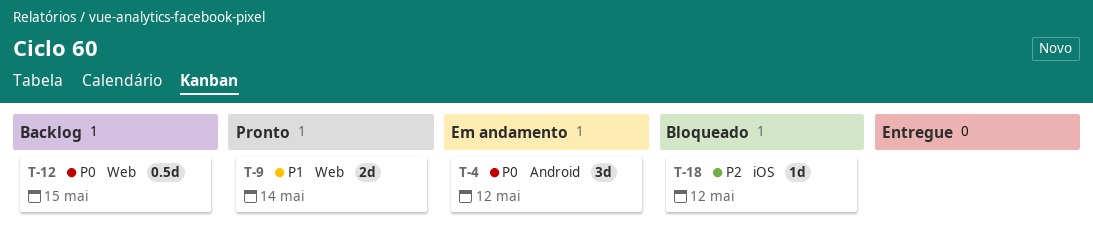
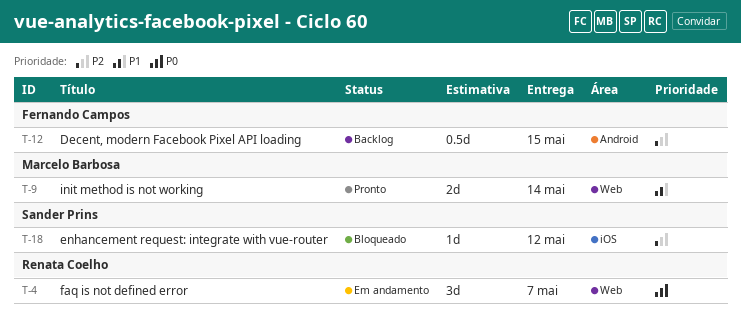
T-4, label: Android -> Web
T-4, due: May 12 -> May 7
T-12, priority: P0 -> P2
T-12, label: Web -> Android

